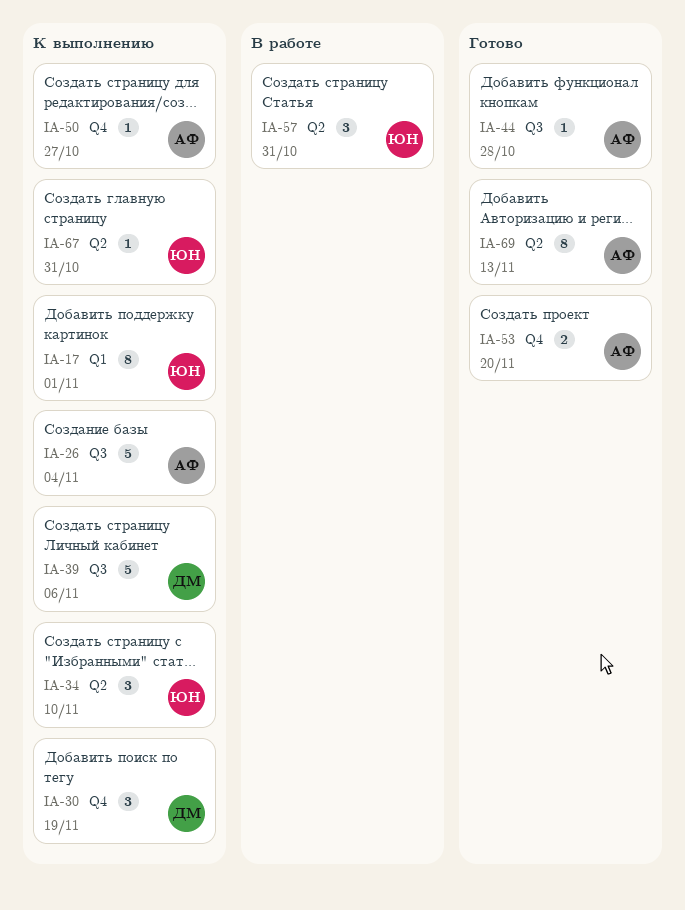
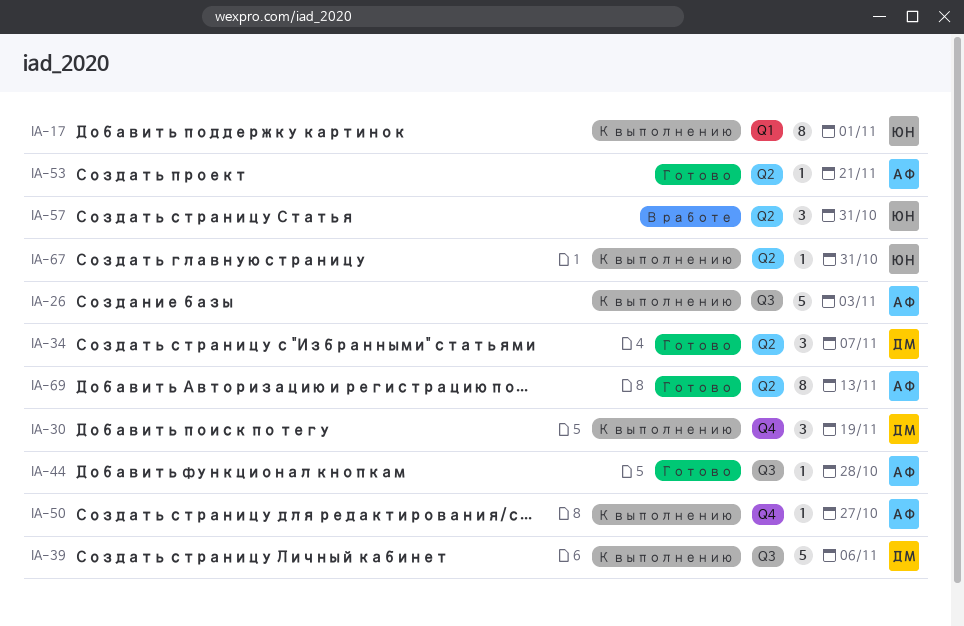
IA-26, due: Nov 4 -> Nov 3
IA-34, status: К выполнению -> Готово
IA-34, owner: ЮН -> ДМ
IA-34, due: Nov 10 -> Nov 7
IA-53, label: Q4 -> Q2
IA-53, estimate: 2 -> 1
IA-53, due: Nov 20 -> Nov 21

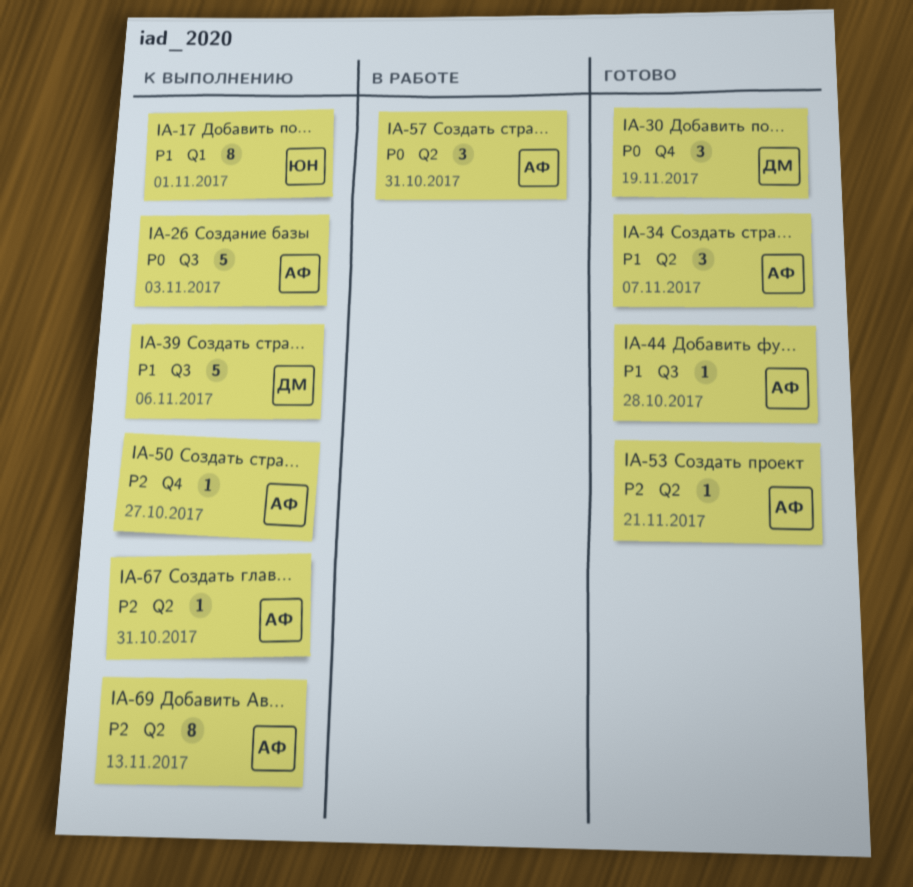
IA-30, status: К выполнению -> Готово
IA-34, owner: ДМ -> АФ
IA-57, owner: ЮН -> АФ
IA-67, owner: ЮН -> АФ
IA-69, status: Готово -> К выполнению

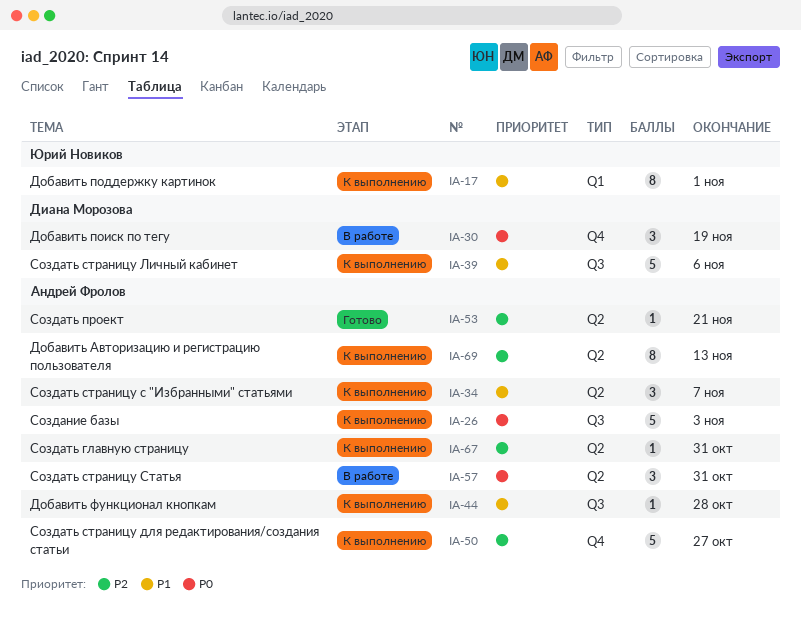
IA-30, status: Готово -> В работе
IA-34, status: Готово -> К выполнению
IA-44, status: Готово -> К выполнению
IA-50, estimate: 1 -> 5

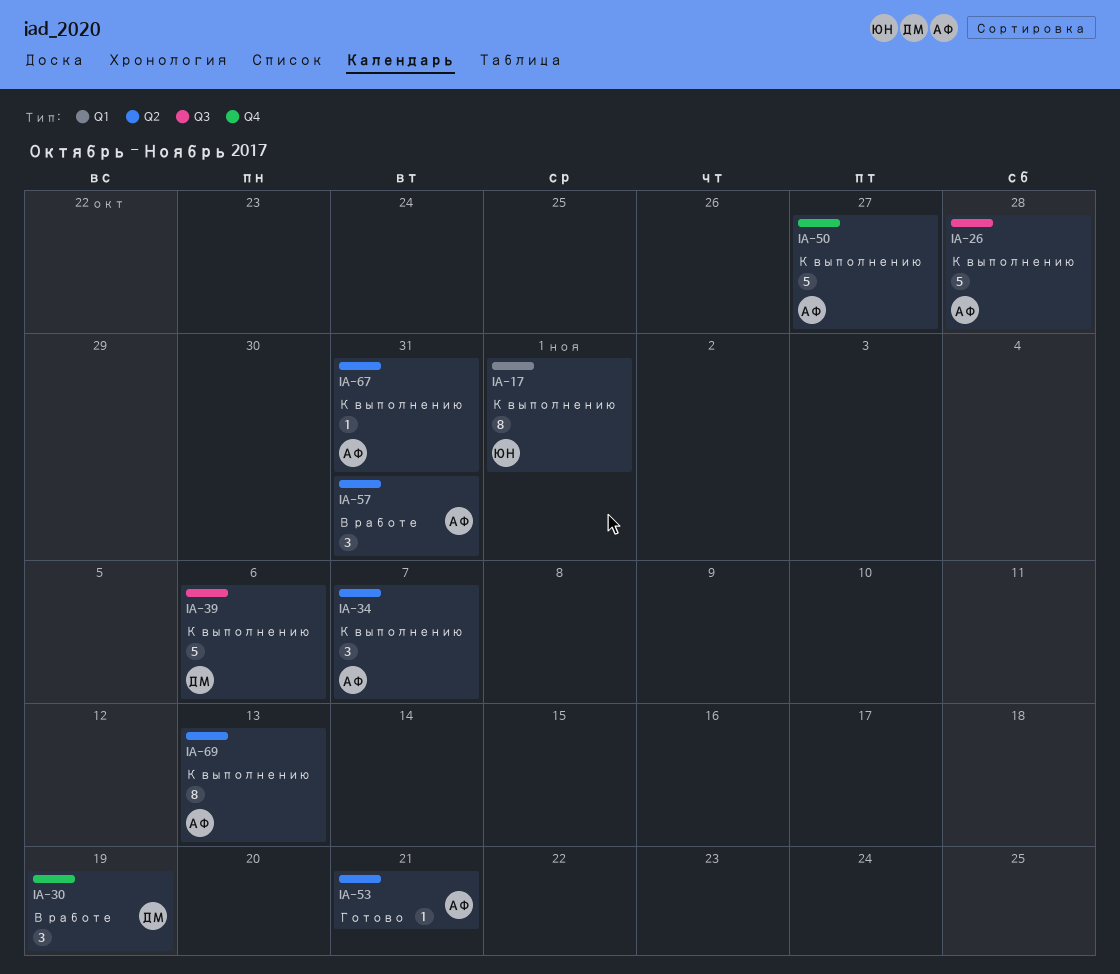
IA-26, due: Nov 3 -> Oct 28
IA-44: present -> none

